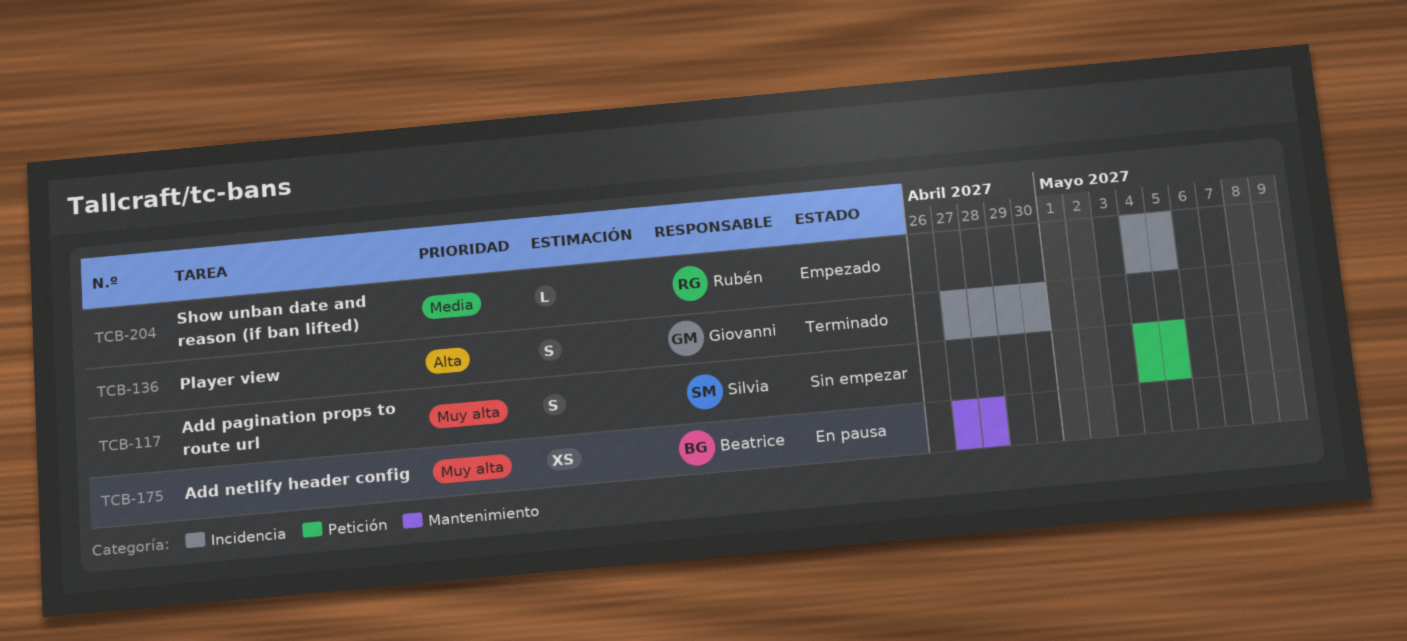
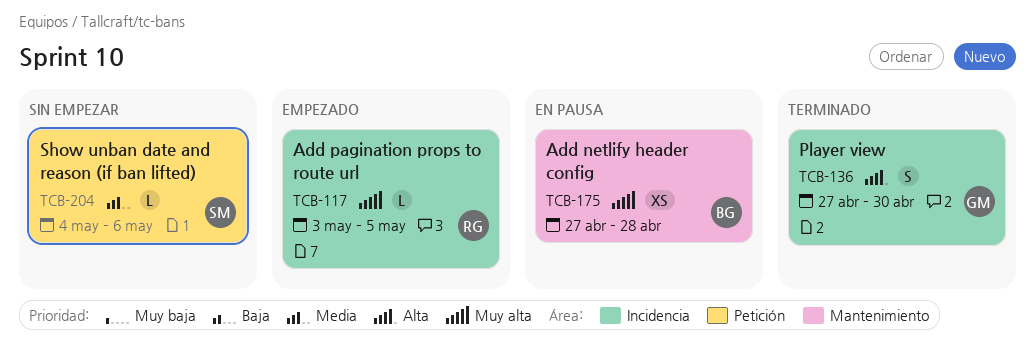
TCB-117, status: Sin empezar -> Empezado
TCB-117, owner: Silvia -> Rubén
TCB-117, label: Petición -> Incidencia
TCB-117, estimate: S -> L
TCB-117, start: May 4 -> May 3
TCB-204, status: Empezado -> Sin empezar
TCB-204, owner: Rubén -> Silvia
TCB-204, label: Incidencia -> Petición
TCB-204, due: May 5 -> May 6

